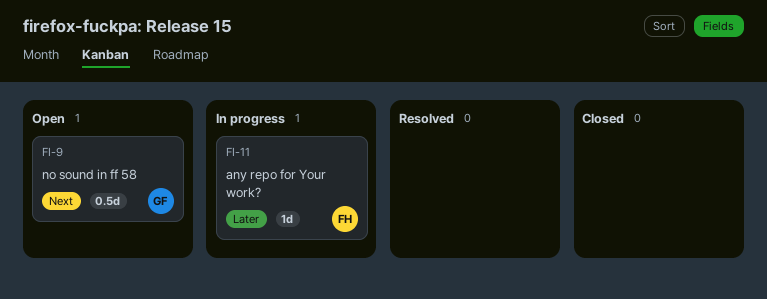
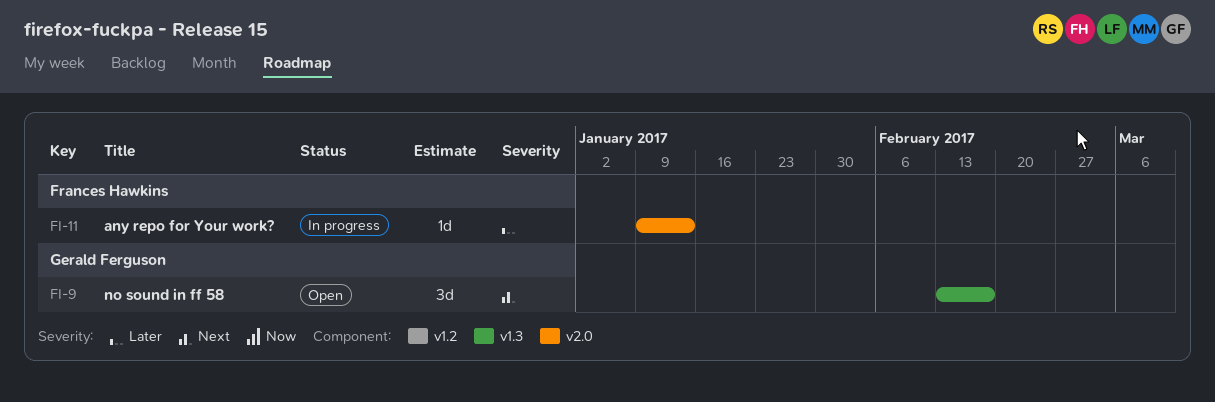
FI-9, estimate: 0.5d -> 3d

